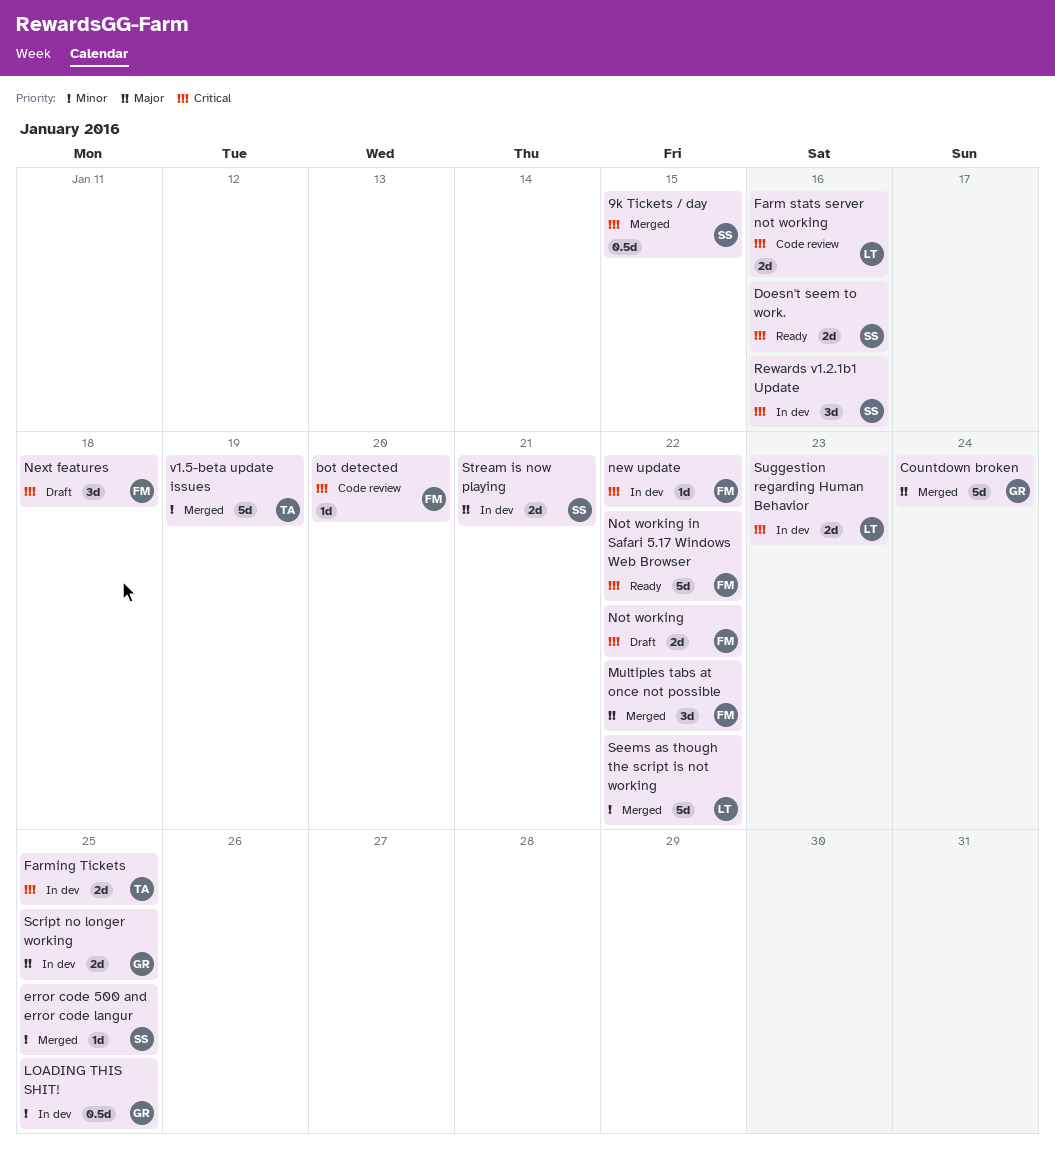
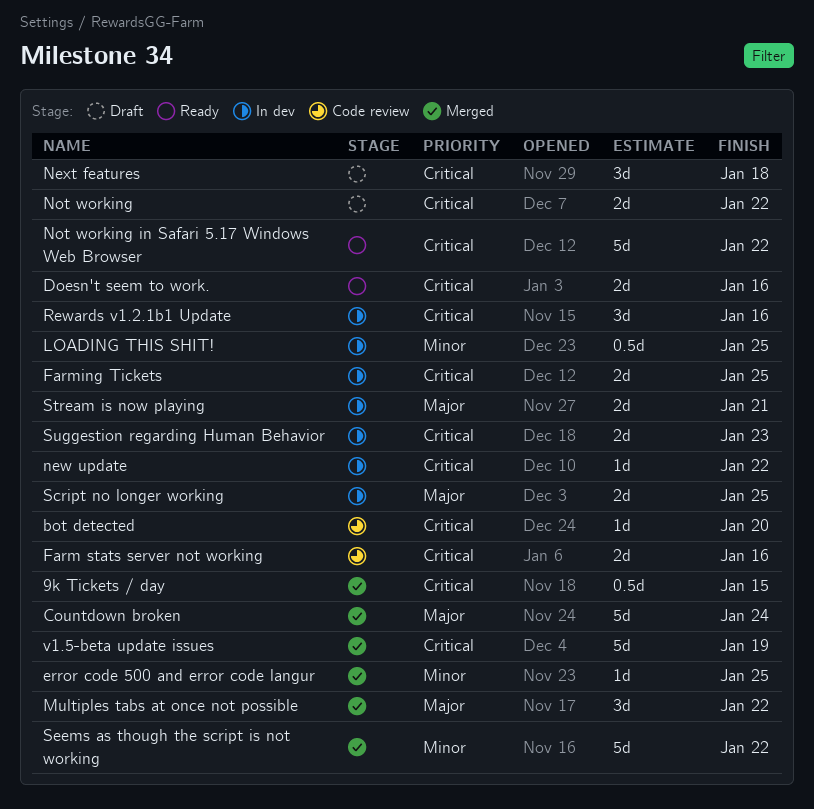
v1.5-beta update issues, priority: Minor -> Critical

